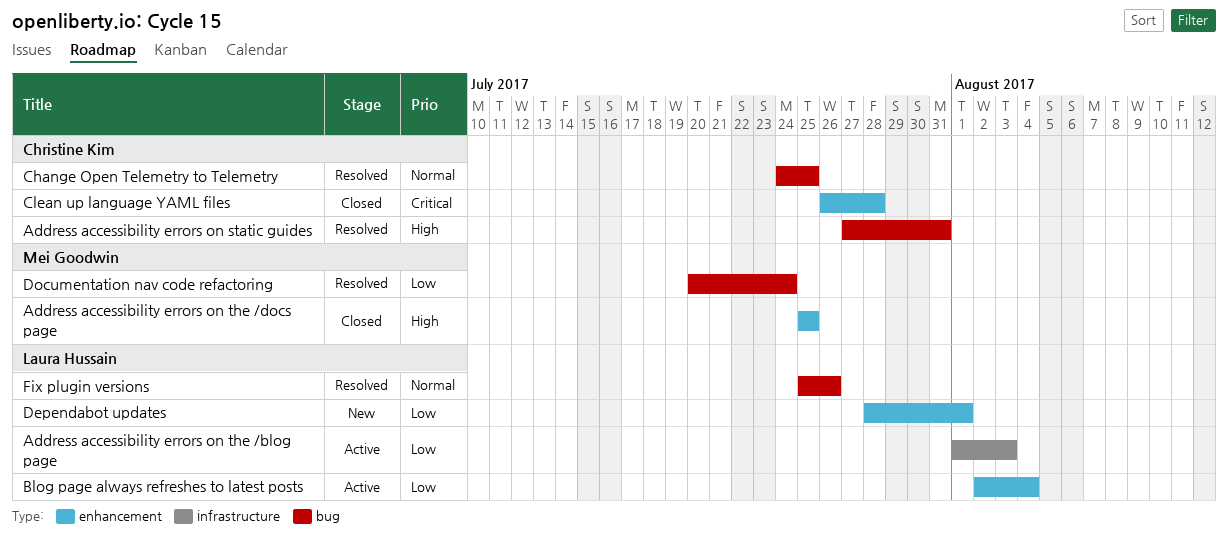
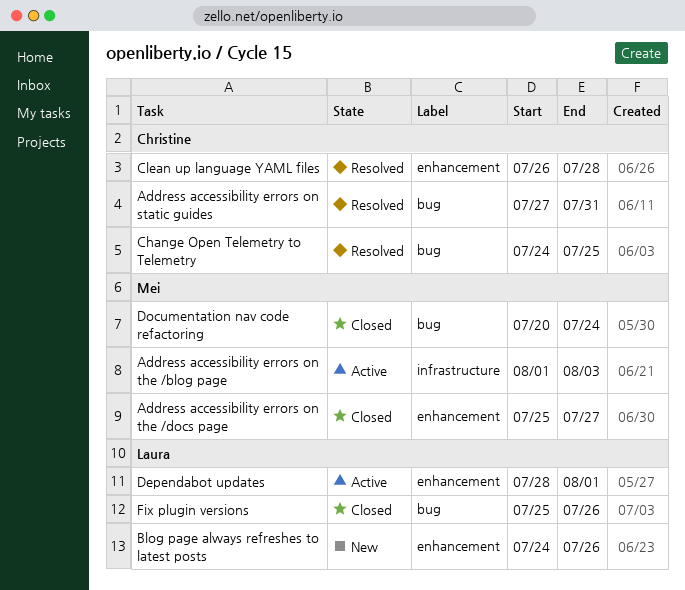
Address accessibility errors on the /blog page, owner: Laura Hussain -> Mei Goodwin
Address accessibility errors on the /docs page, due: Jul 25 -> Jul 27
Blog page always refreshes to latest posts, status: Active -> New
Blog page always refreshes to latest posts, start: Aug 2 -> Jul 24
Blog page always refreshes to latest posts, due: Aug 4 -> Jul 26
Clean up language YAML files, status: Closed -> Resolved
Dependabot updates, status: New -> Active
Documentation nav code refactoring, status: Resolved -> Closed
Fix plugin versions, status: Resolved -> Closed

